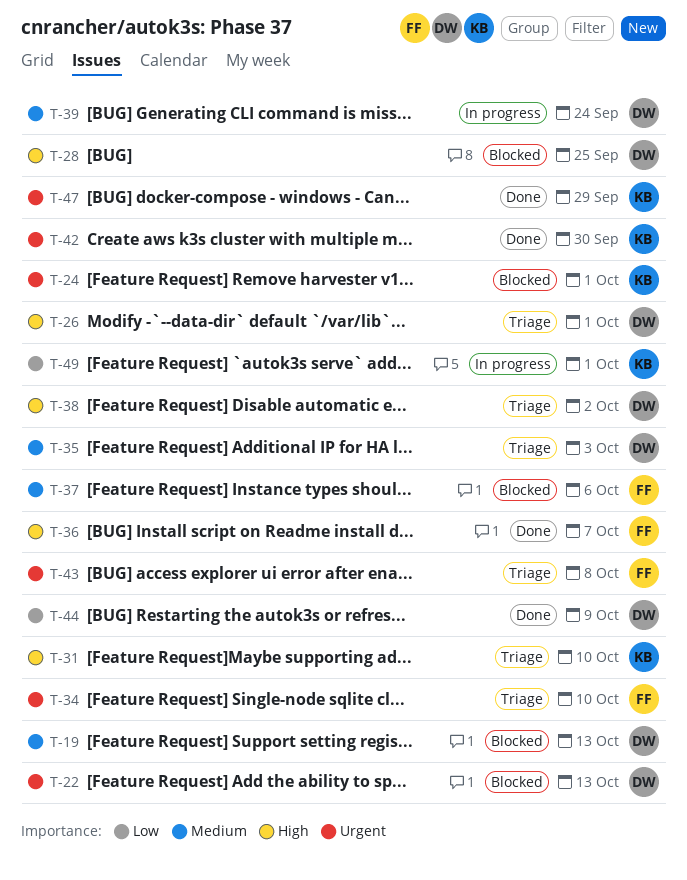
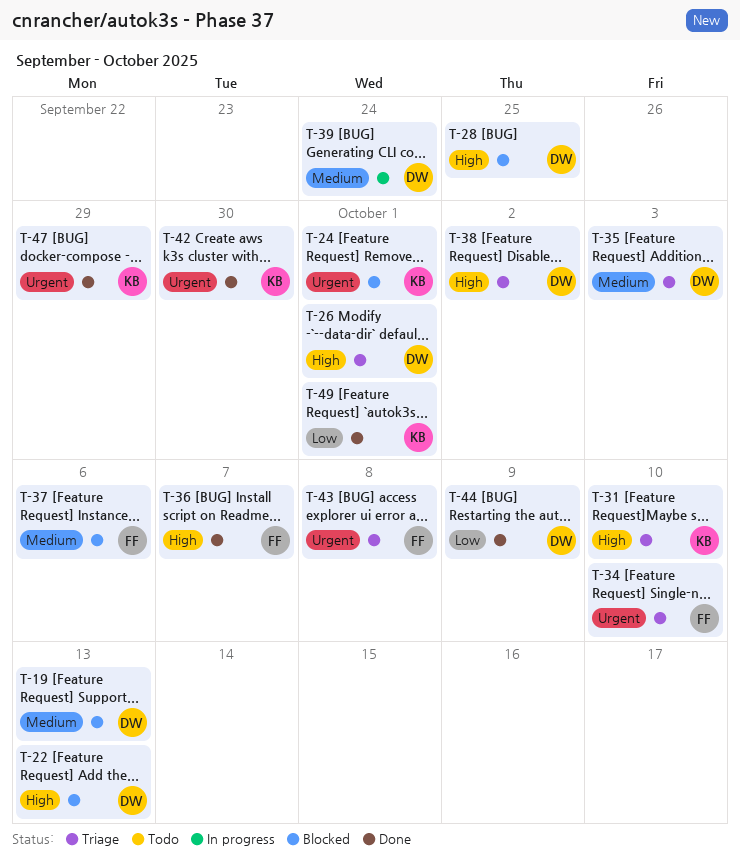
T-22, priority: Urgent -> High
T-49, status: In progress -> Done

